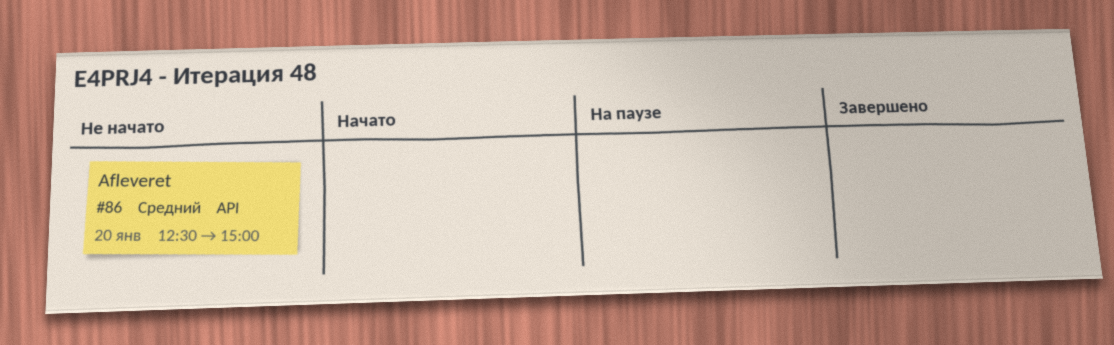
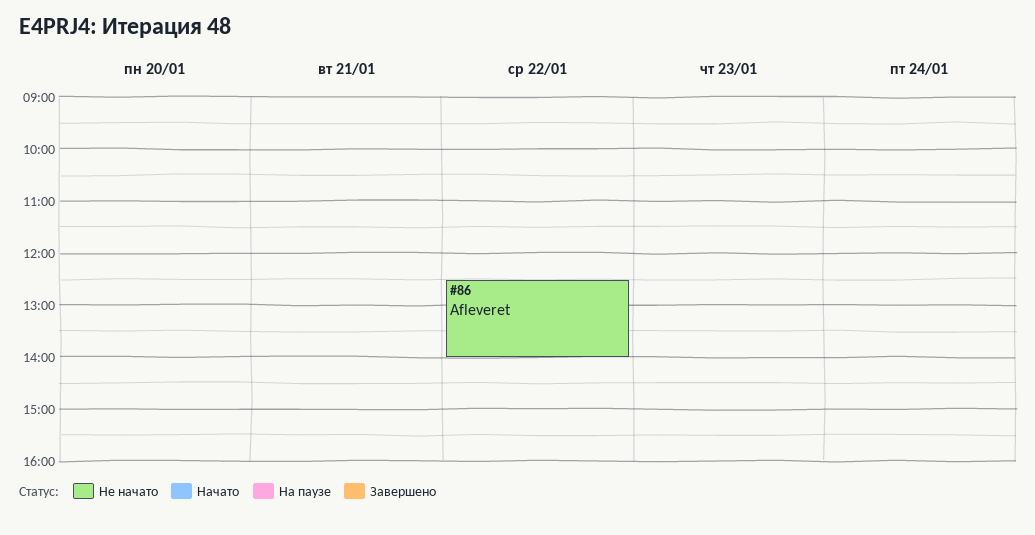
#86, day: Jan 20 -> Jan 22
#86, ends: 15:00 -> 14:00

